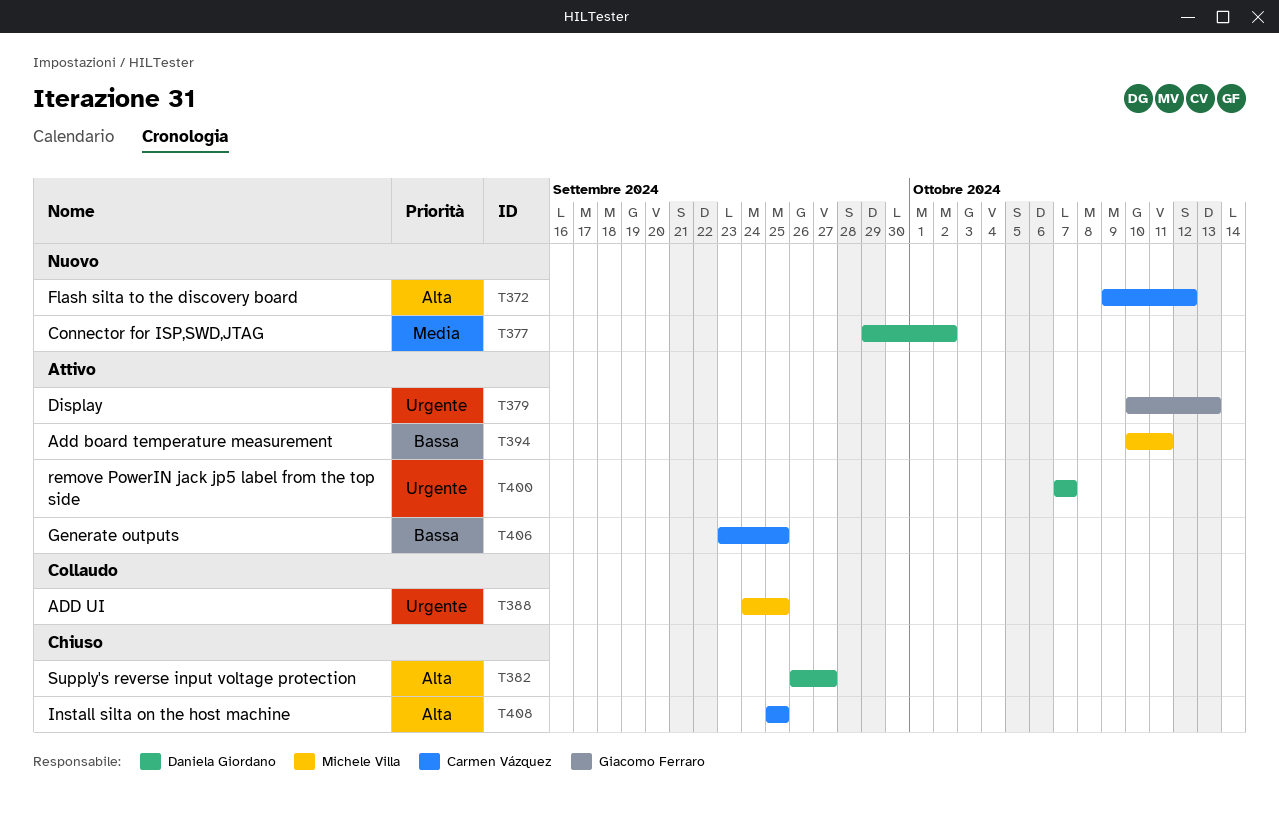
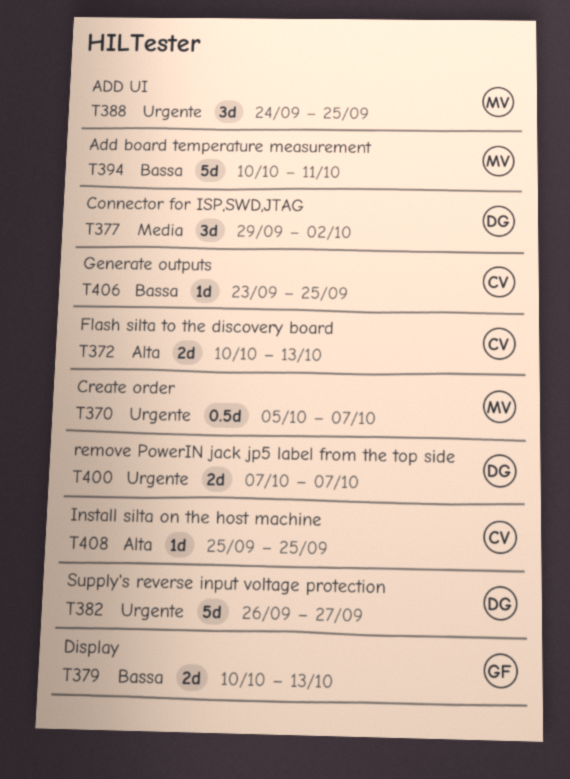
T370: none -> present
T372, start: Oct 9 -> Oct 10
T372, due: Oct 12 -> Oct 13
T379, priority: Urgente -> Bassa
T382, priority: Alta -> Urgente

